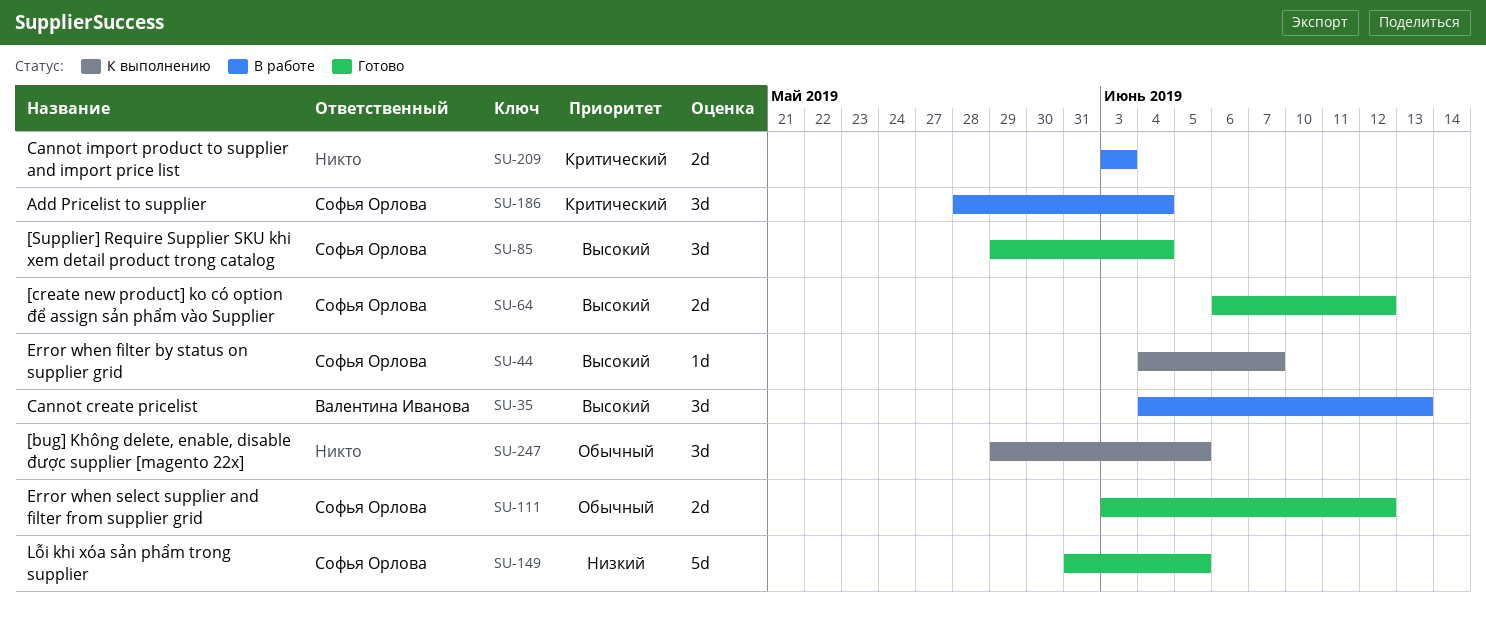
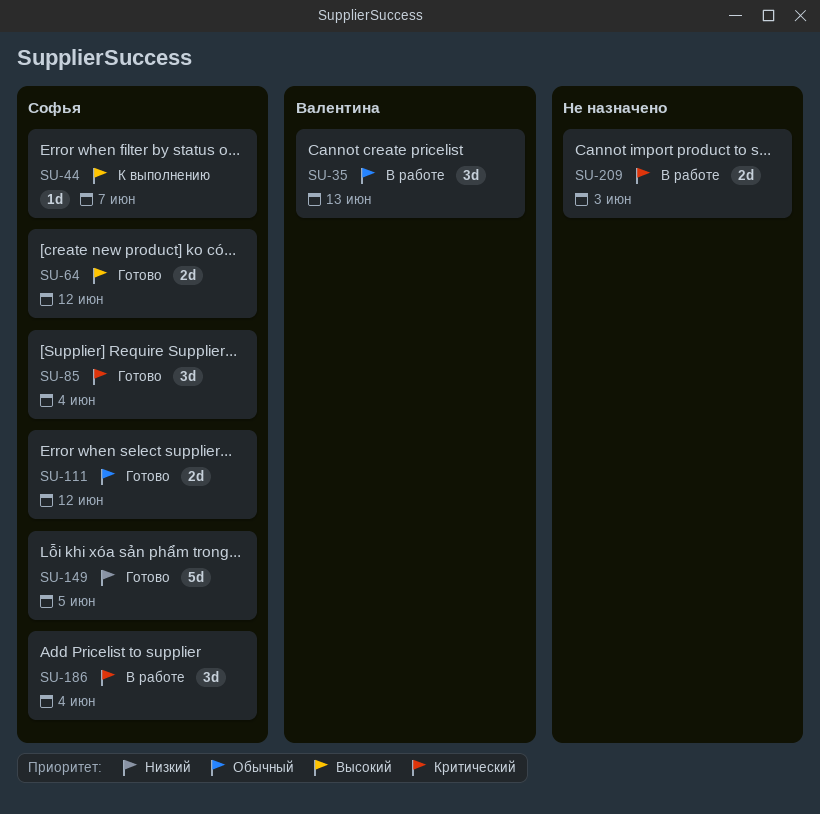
SU-35, priority: Высокий -> Обычный
SU-85, priority: Высокий -> Критический
SU-247: present -> none

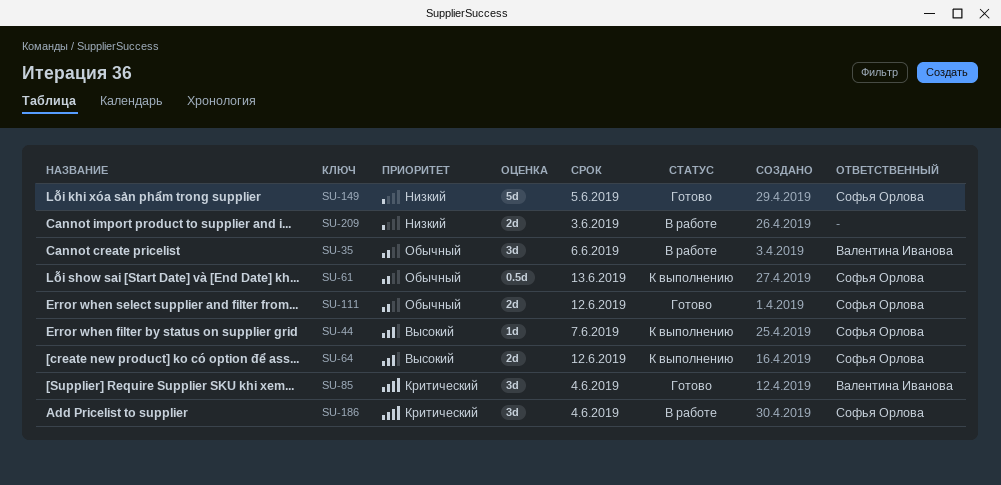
SU-35, due: Jun 13 -> Jun 6
SU-61: none -> present
SU-64, status: Готово -> К выполнению
SU-85, owner: Софья Орлова -> Валентина Иванова
SU-209, priority: Критический -> Низкий

